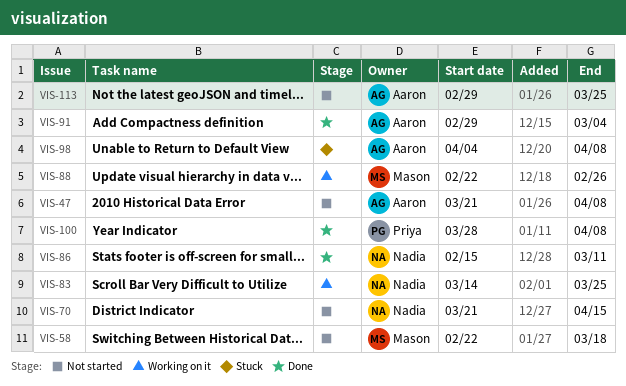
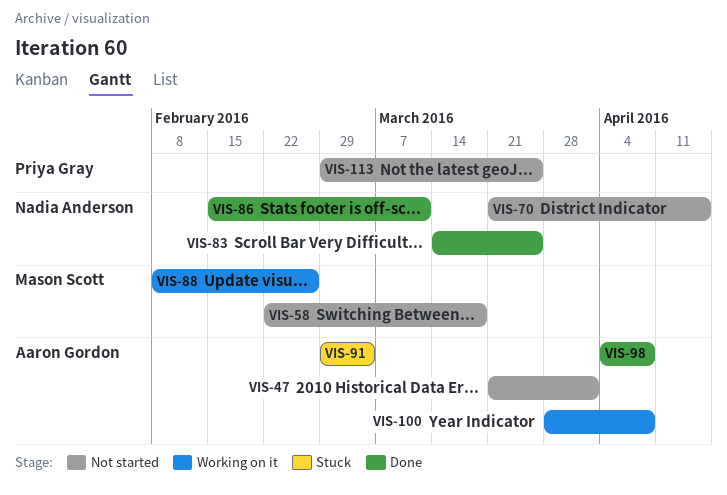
VIS-47, due: Apr 8 -> Apr 1
VIS-83, status: Working on it -> Done
VIS-88, start: Feb 22 -> Feb 8
VIS-91, status: Done -> Stuck
VIS-98, status: Stuck -> Done
VIS-100, status: Done -> Working on it
VIS-100, owner: Priya Gray -> Aaron Gordon
VIS-113, owner: Aaron Gordon -> Priya Gray

